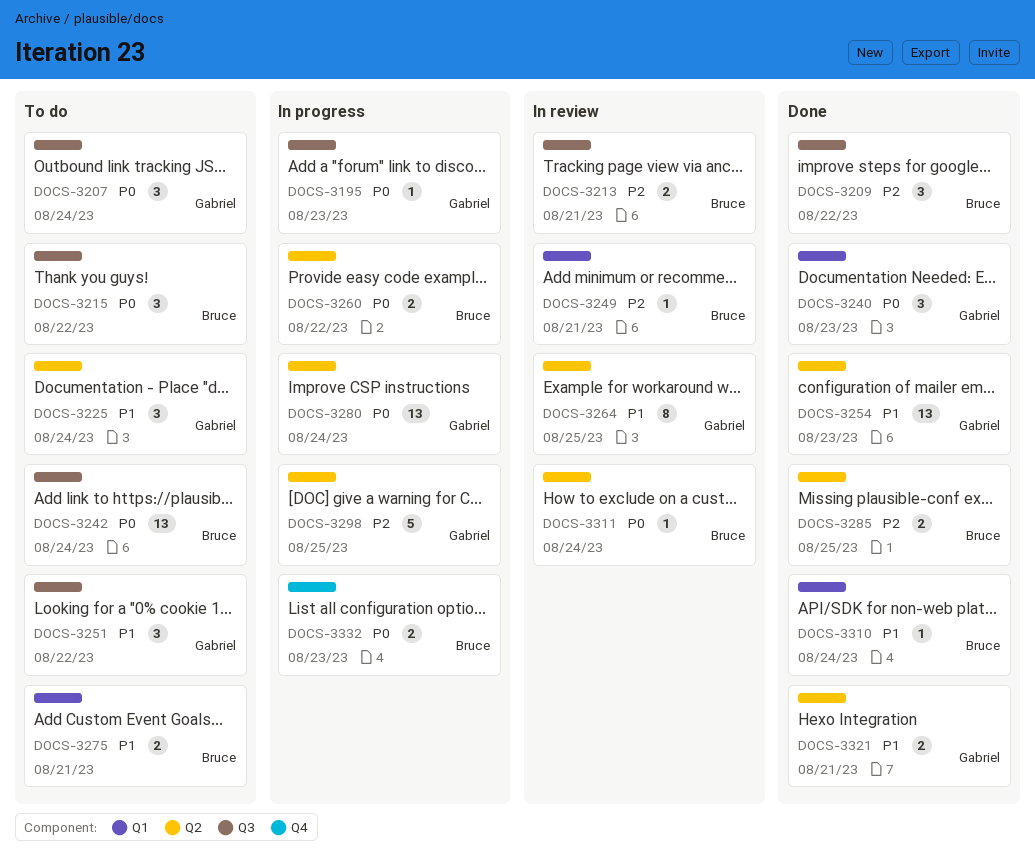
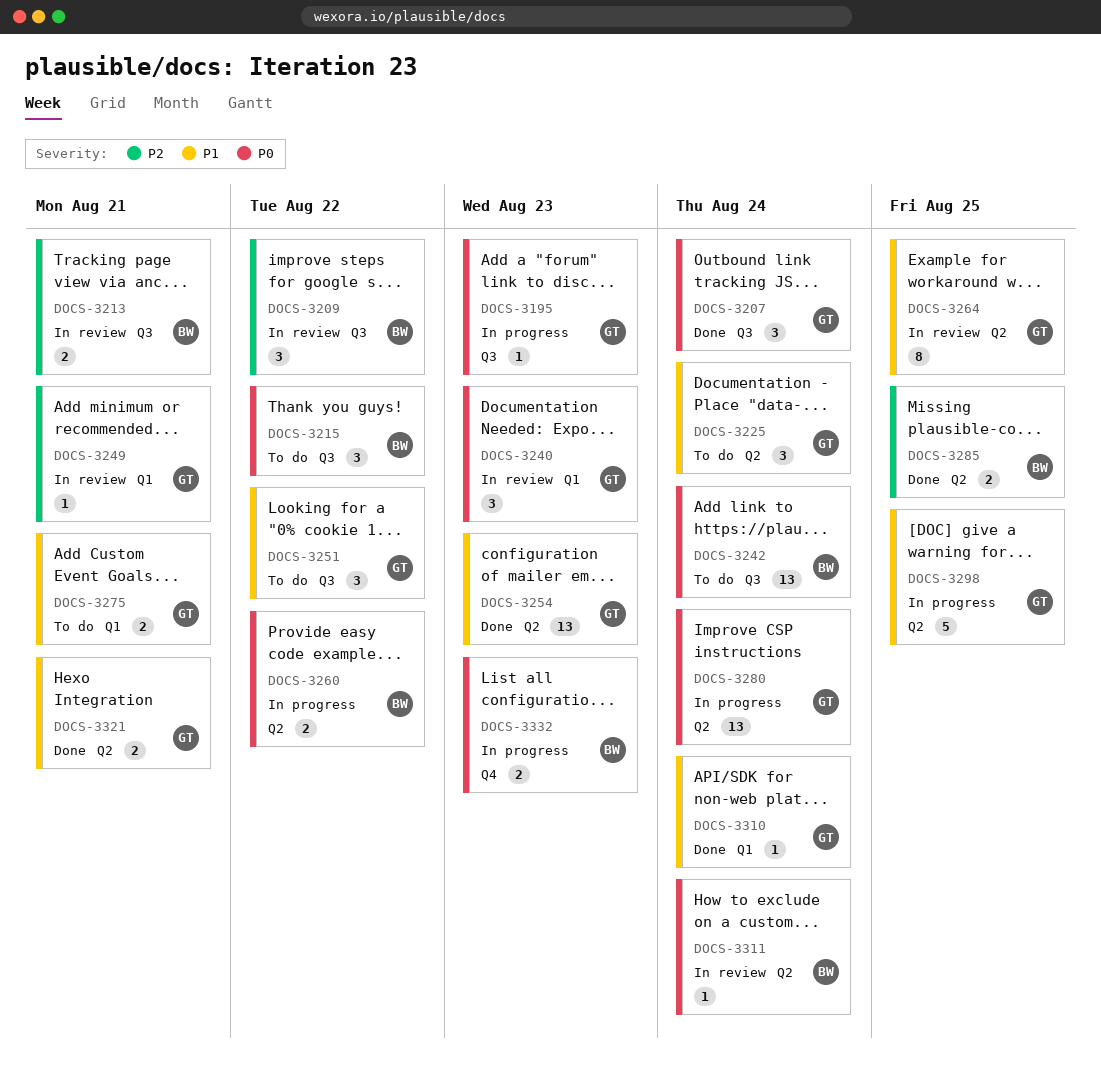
DOCS-3207, status: To do -> Done
DOCS-3209, status: Done -> In review
DOCS-3240, status: Done -> In review
DOCS-3249, owner: Bruce -> Gabriel
DOCS-3275, owner: Bruce -> Gabriel
DOCS-3298, priority: P2 -> P1
DOCS-3310, owner: Bruce -> Gabriel

